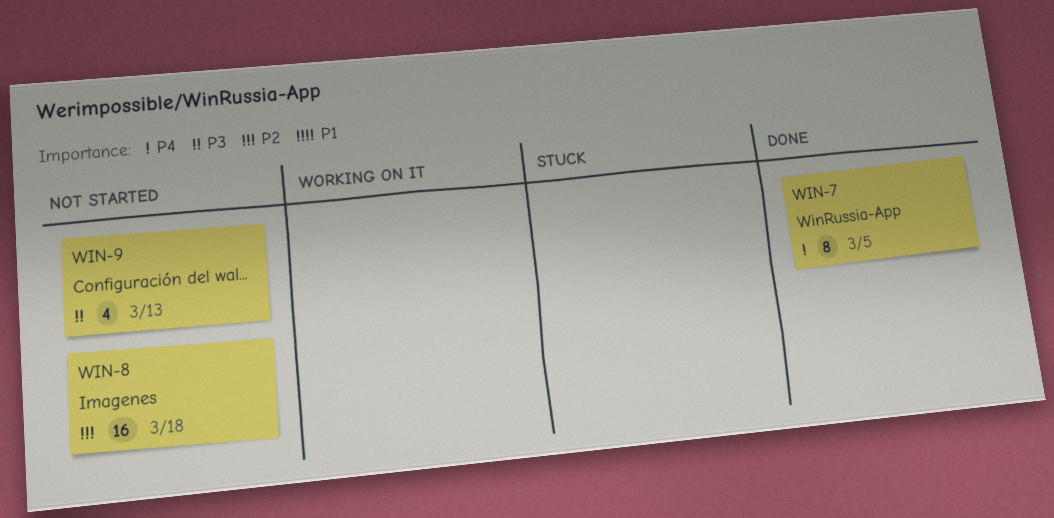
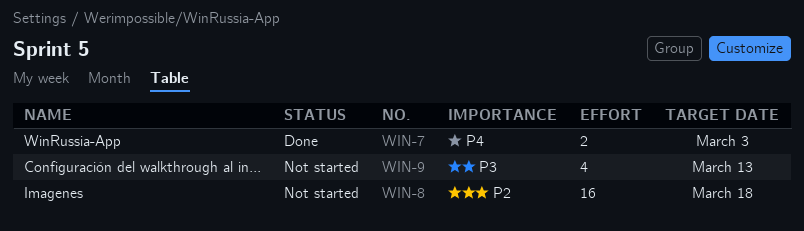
WIN-7, estimate: 8 -> 2
WIN-7, due: Mar 5 -> Mar 3

